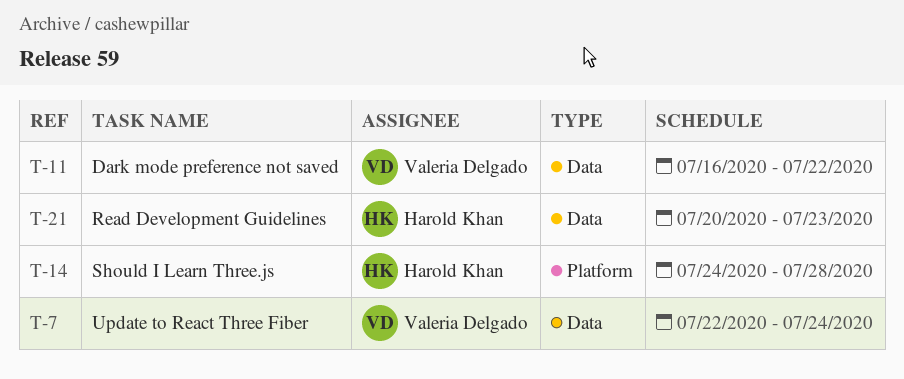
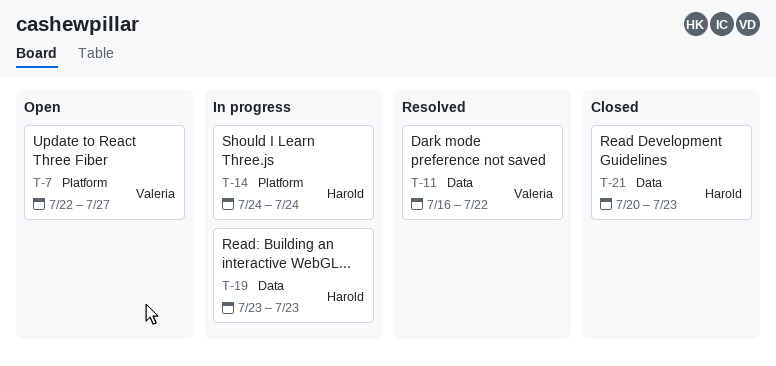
T-7, label: Data -> Platform
T-7, due: Jul 24 -> Jul 27
T-14, due: Jul 28 -> Jul 24
T-19: none -> present

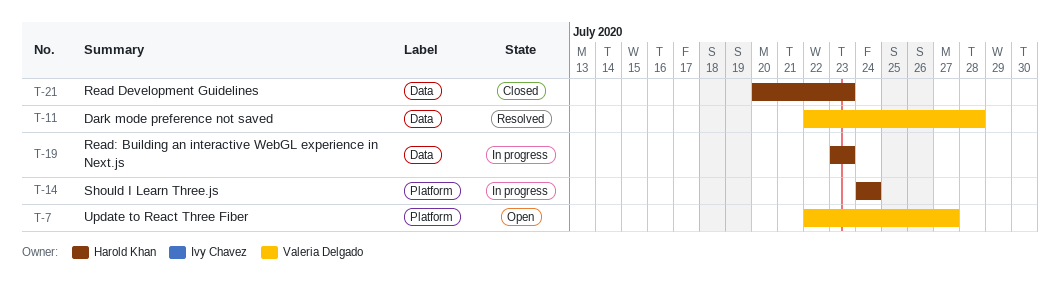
T-11, start: Jul 16 -> Jul 22
T-11, due: Jul 22 -> Jul 28

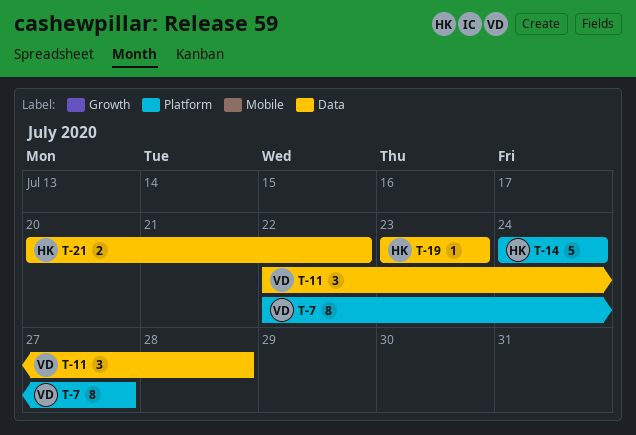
T-21, due: Jul 23 -> Jul 22

